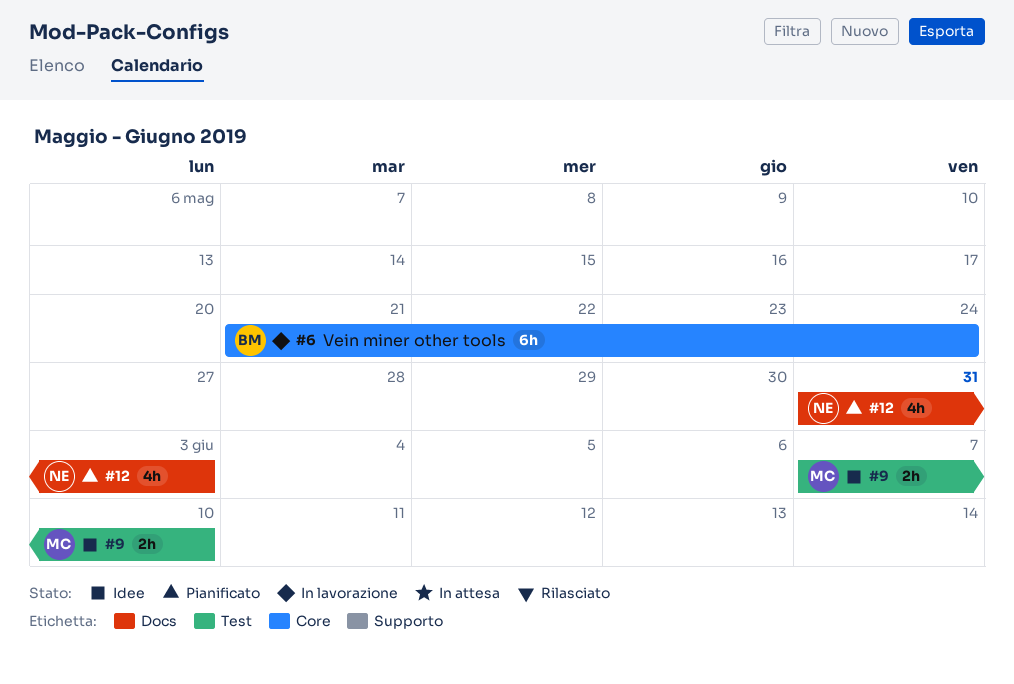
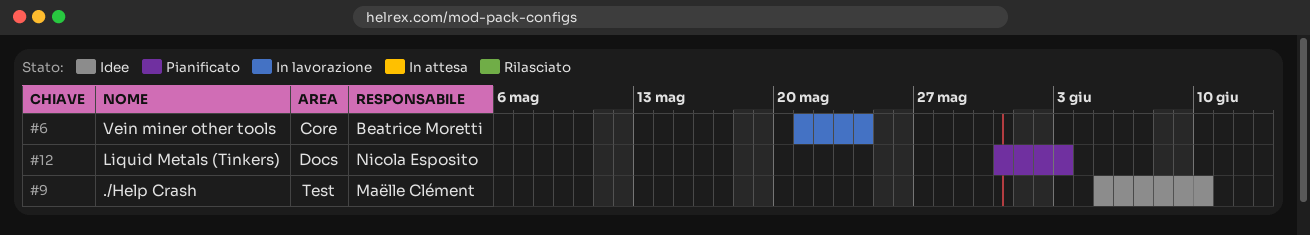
#9, start: Jun 7 -> Jun 5

